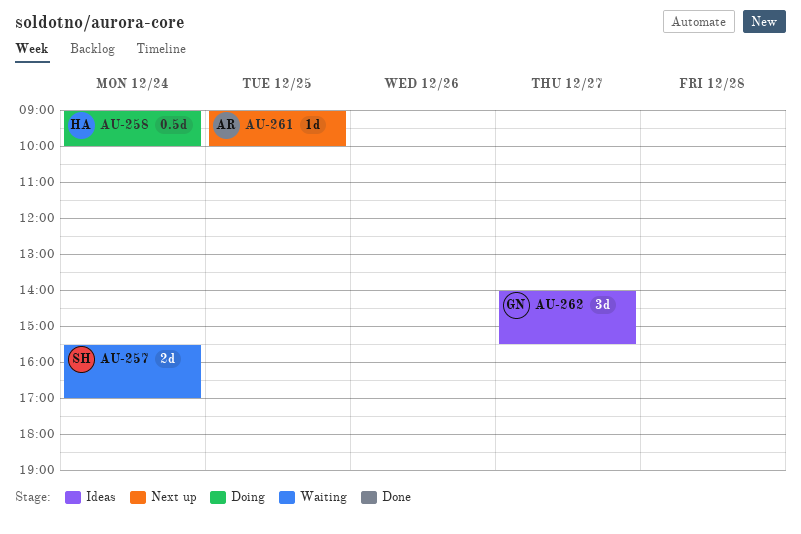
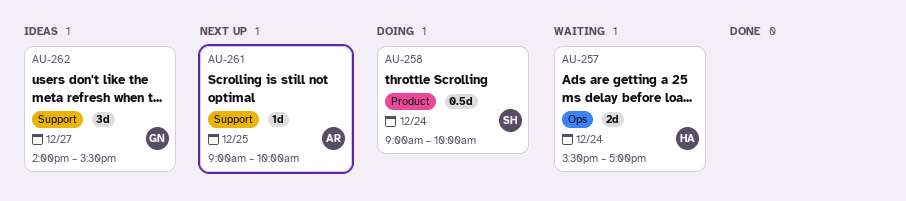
AU-257, owner: SH -> HA
AU-258, owner: HA -> SH

